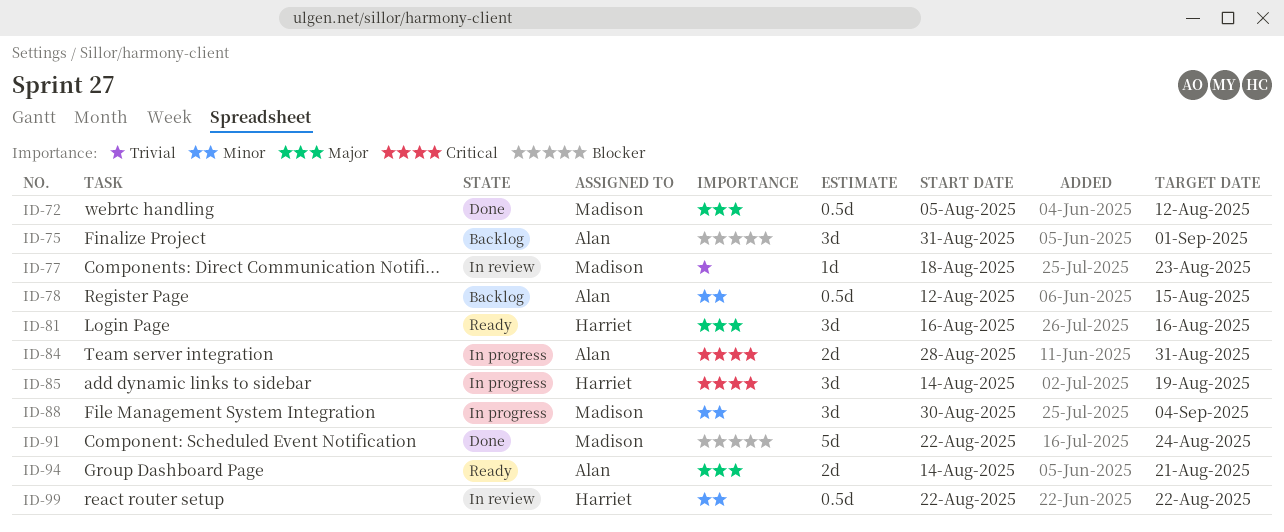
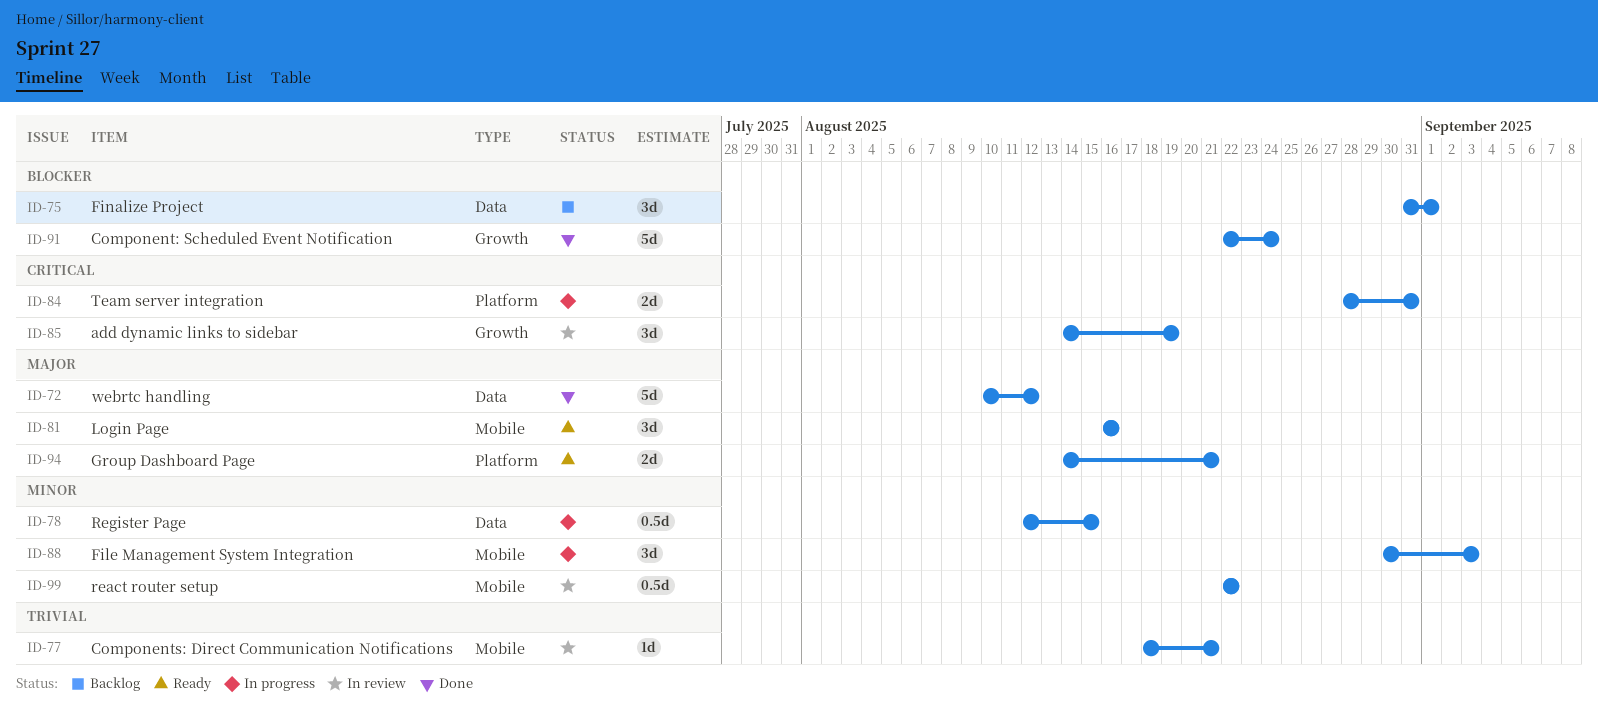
ID-72, estimate: 0.5d -> 5d
ID-72, start: Aug 5 -> Aug 10
ID-77, due: Aug 23 -> Aug 21
ID-78, status: Backlog -> In progress
ID-85, status: In progress -> In review
ID-88, due: Sep 4 -> Sep 3

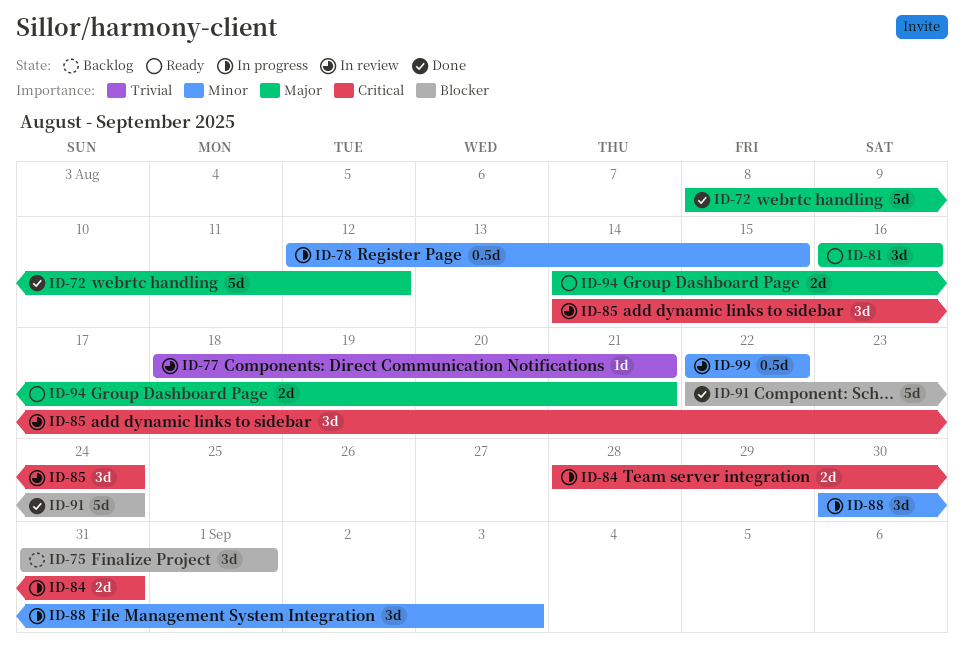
ID-72, start: Aug 10 -> Aug 8
ID-85, due: Aug 19 -> Aug 24

